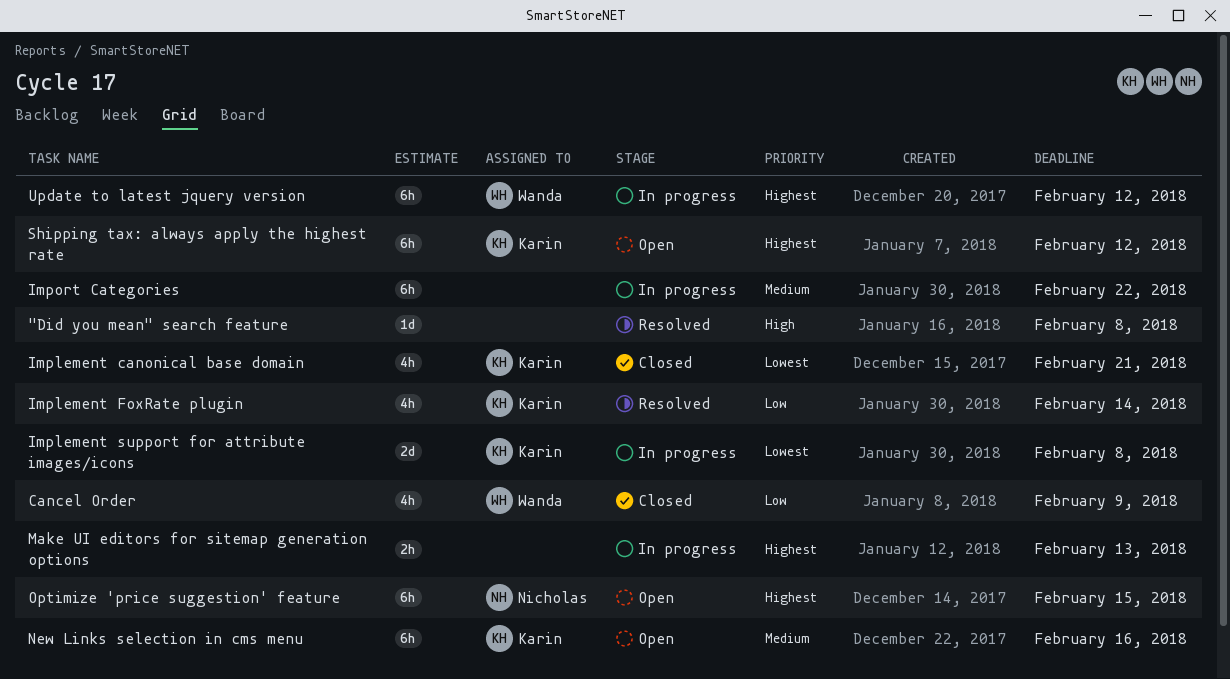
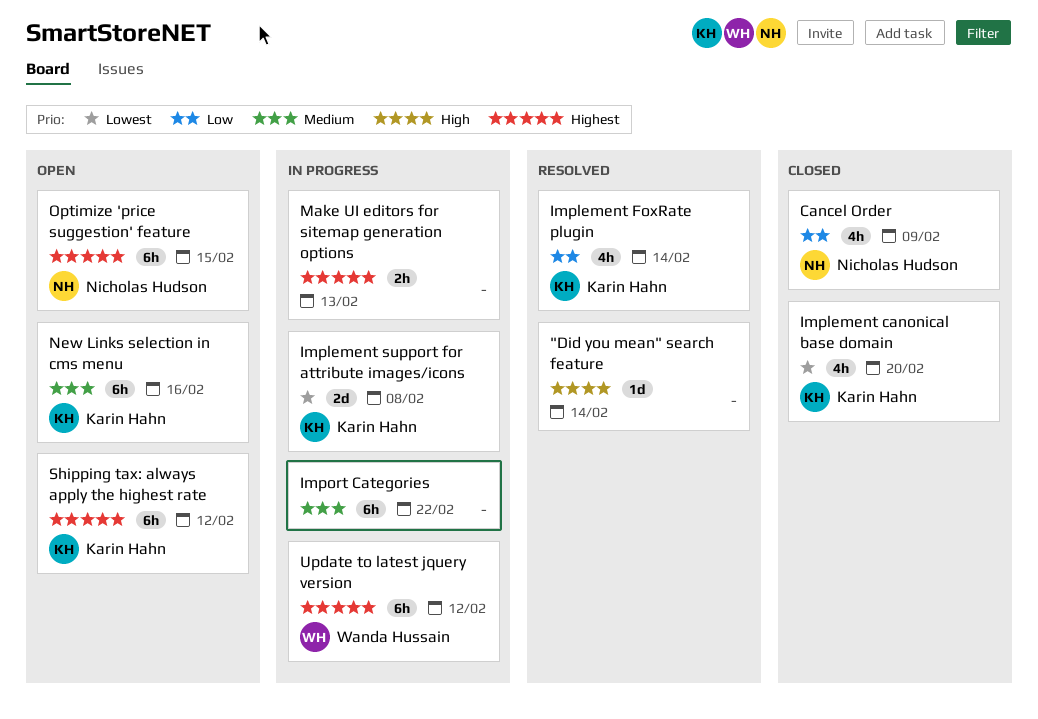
"Did you mean" search feature, due: Feb 8 -> Feb 14
Cancel Order, owner: Wanda Hussain -> Nicholas Hudson
Implement canonical base domain, due: Feb 21 -> Feb 20

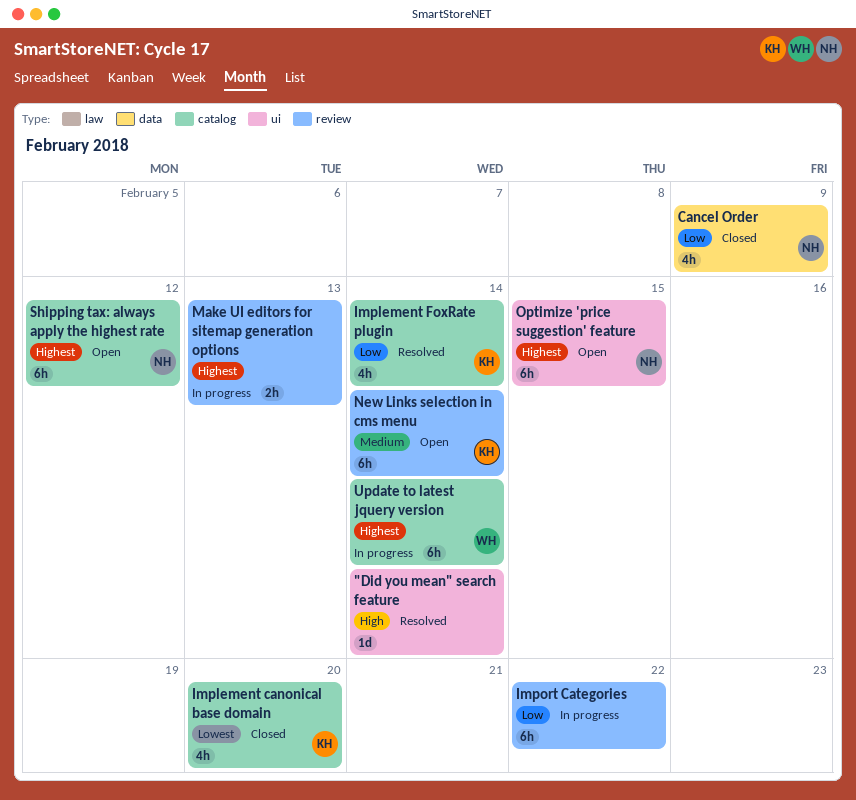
Implement support for attribute images/icons: present -> none
Import Categories, priority: Medium -> Low
New Links selection in cms menu, due: Feb 16 -> Feb 14
Shipping tax: always apply the highest rate, owner: Karin Hahn -> Nicholas Hudson
Update to latest jquery version, due: Feb 12 -> Feb 14

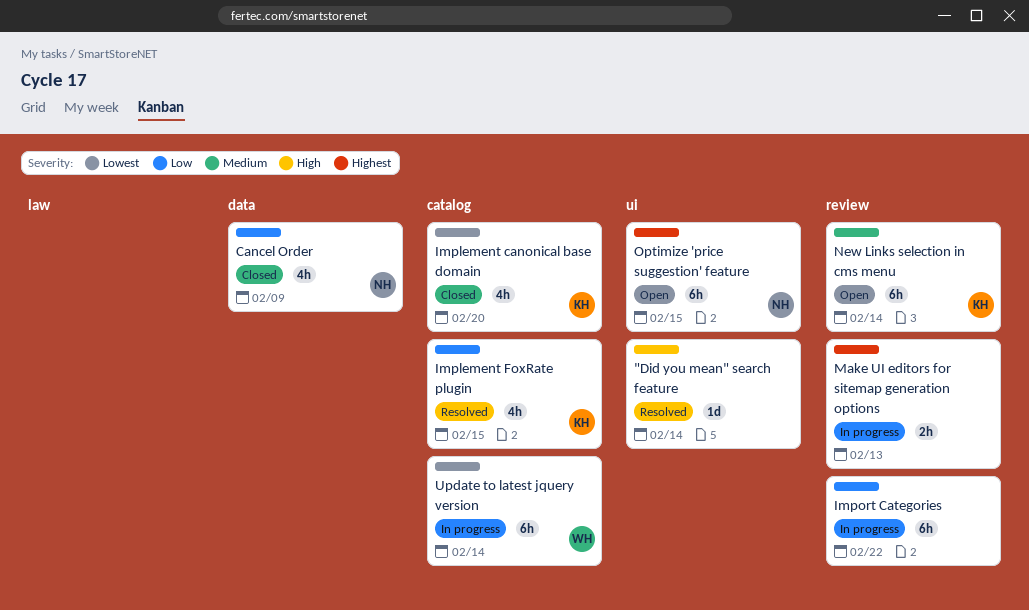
Implement FoxRate plugin, due: Feb 14 -> Feb 15
Shipping tax: always apply the highest rate: present -> none
Update to latest jquery version, priority: Highest -> Lowest

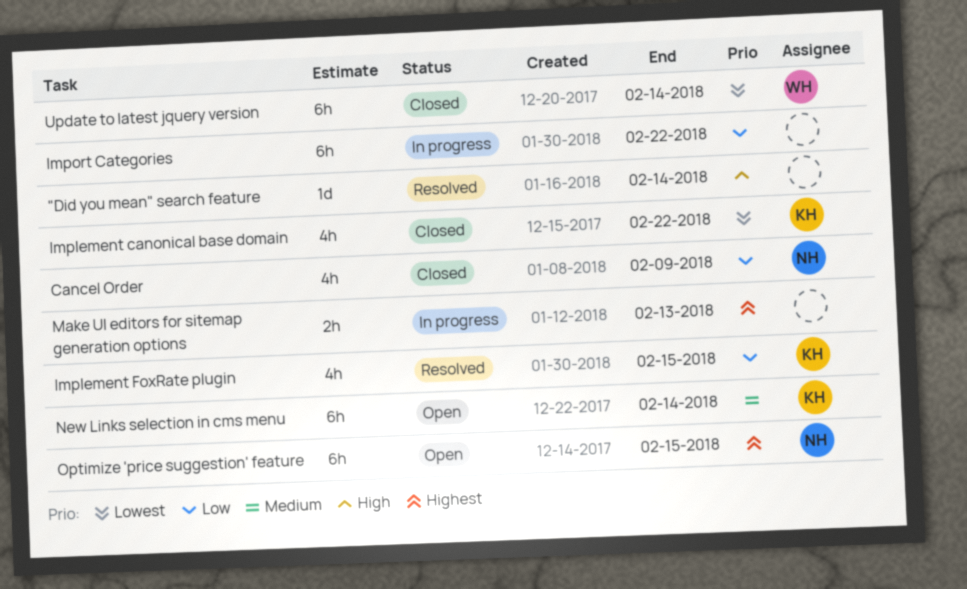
Implement canonical base domain, due: Feb 20 -> Feb 22
Update to latest jquery version, status: In progress -> Closed

